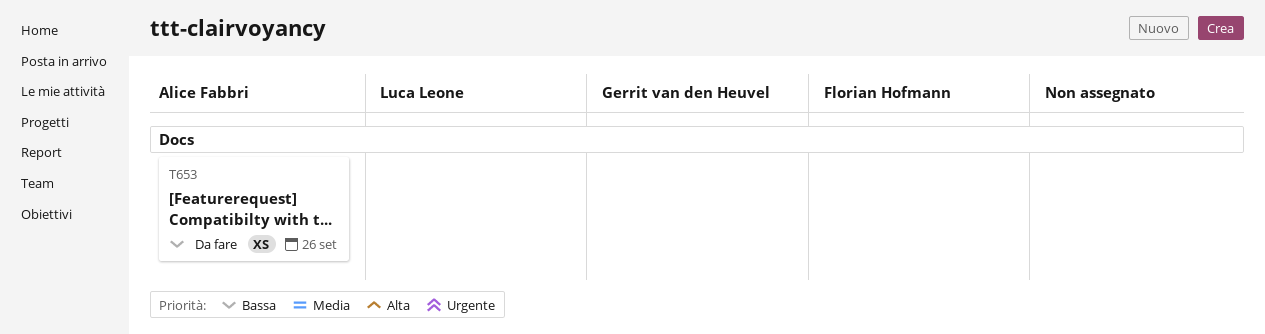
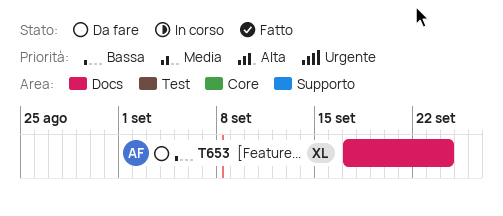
T653, estimate: XS -> XL
T653, due: Sep 26 -> Sep 24

